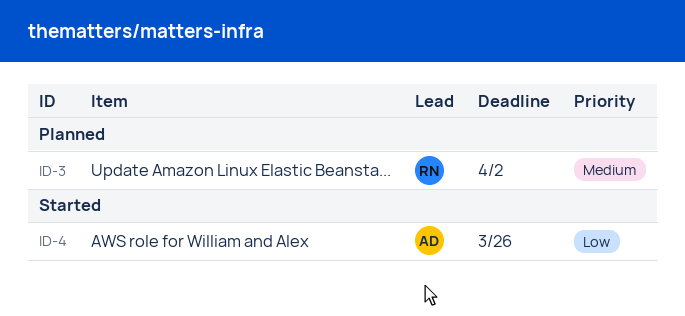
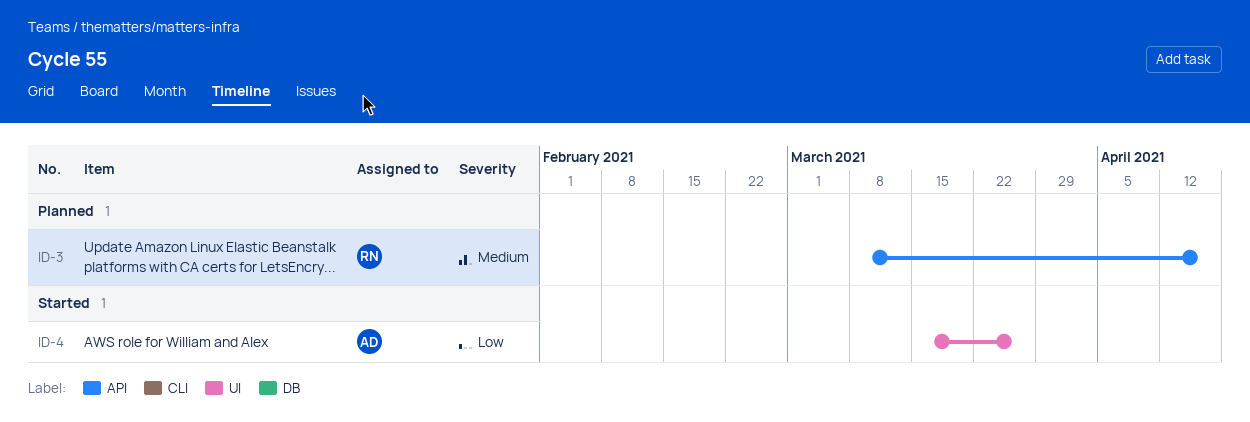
ID-3, due: Apr 2 -> Apr 16

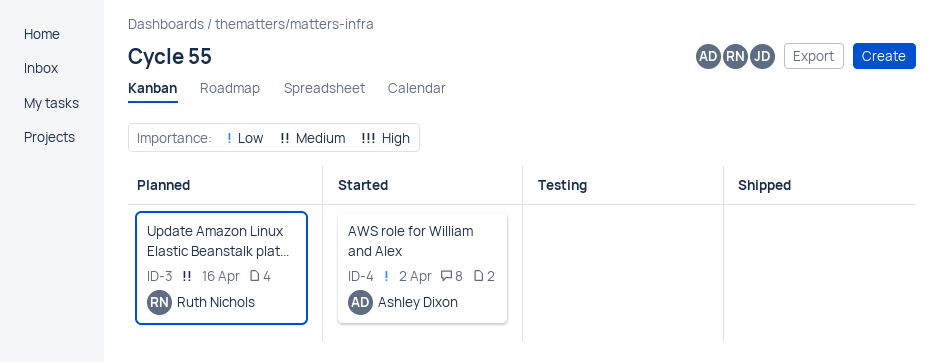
ID-4, due: Mar 26 -> Apr 2

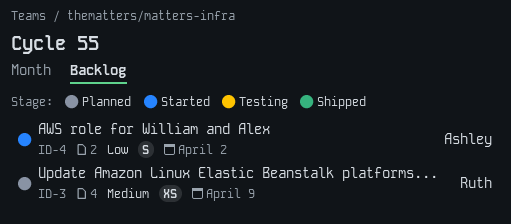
ID-3, due: Apr 16 -> Apr 9

